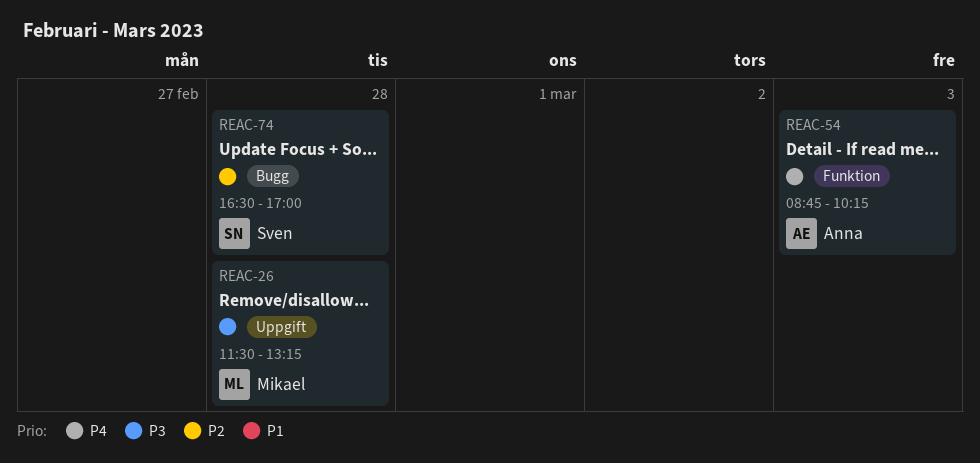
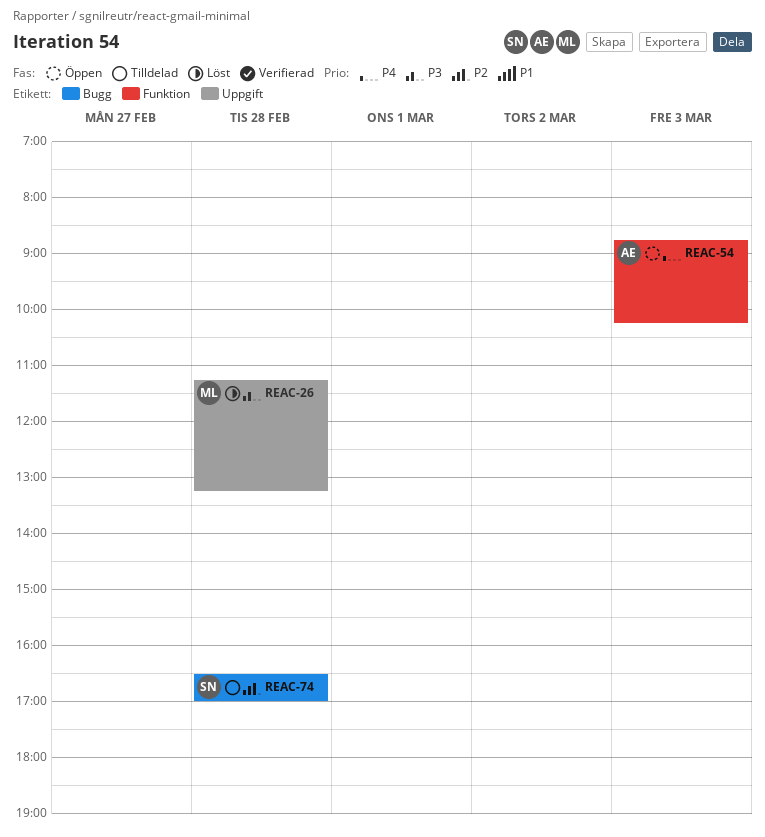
REAC-26, begins: 11:30 -> 11:15

